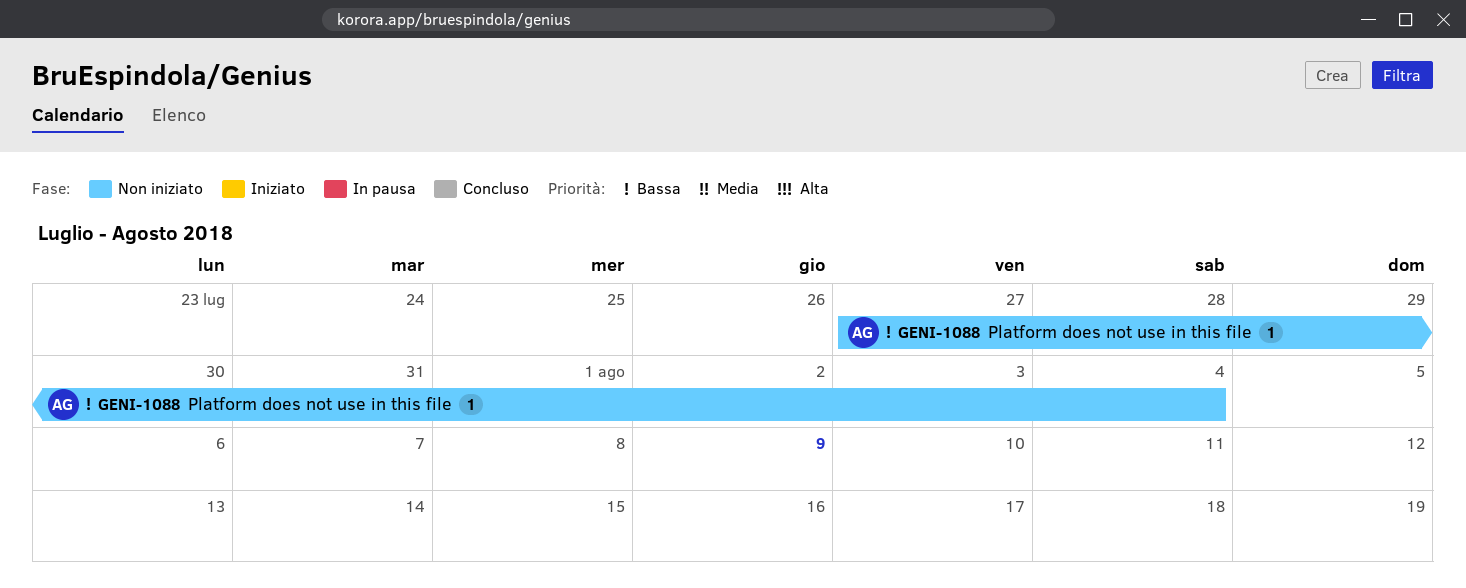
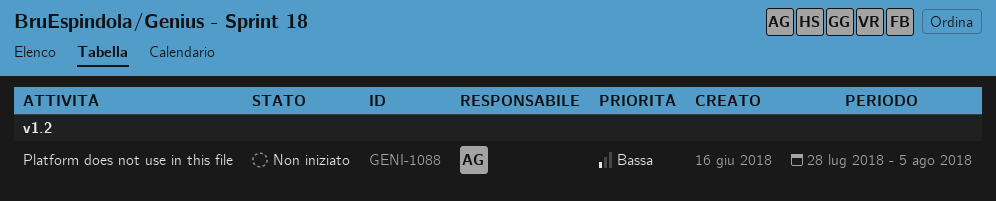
GENI-1088, start: Jul 27 -> Jul 28
GENI-1088, due: Aug 4 -> Aug 5

